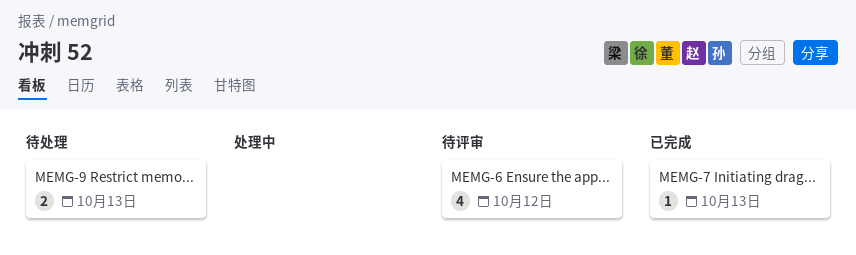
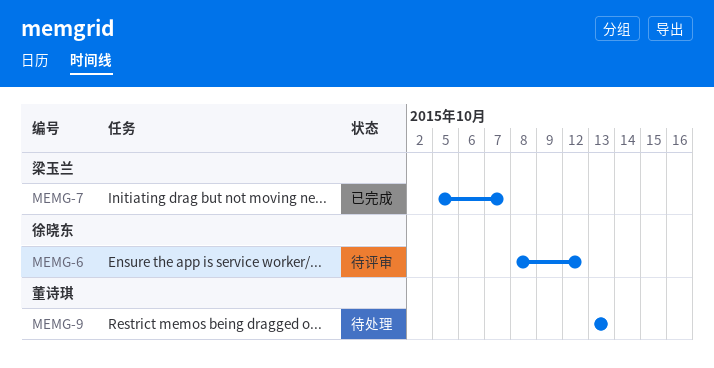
MEMG-7, due: Oct 13 -> Oct 7

